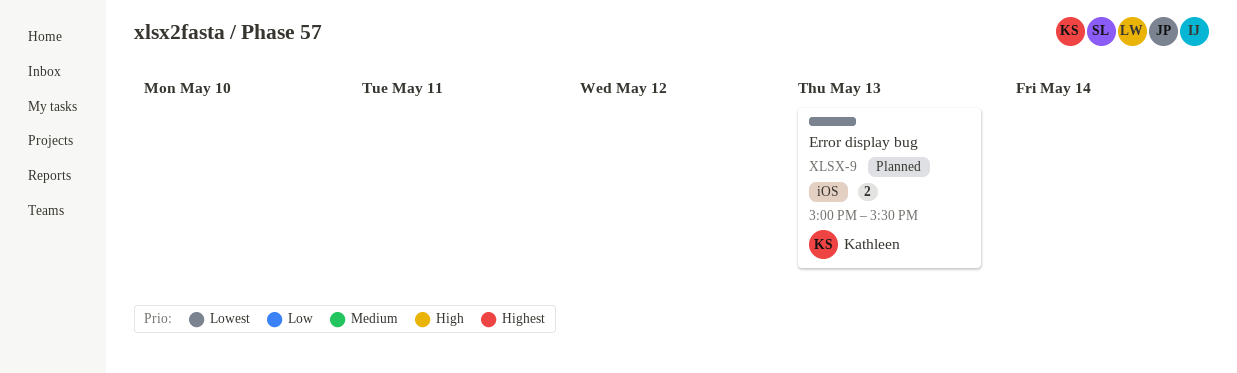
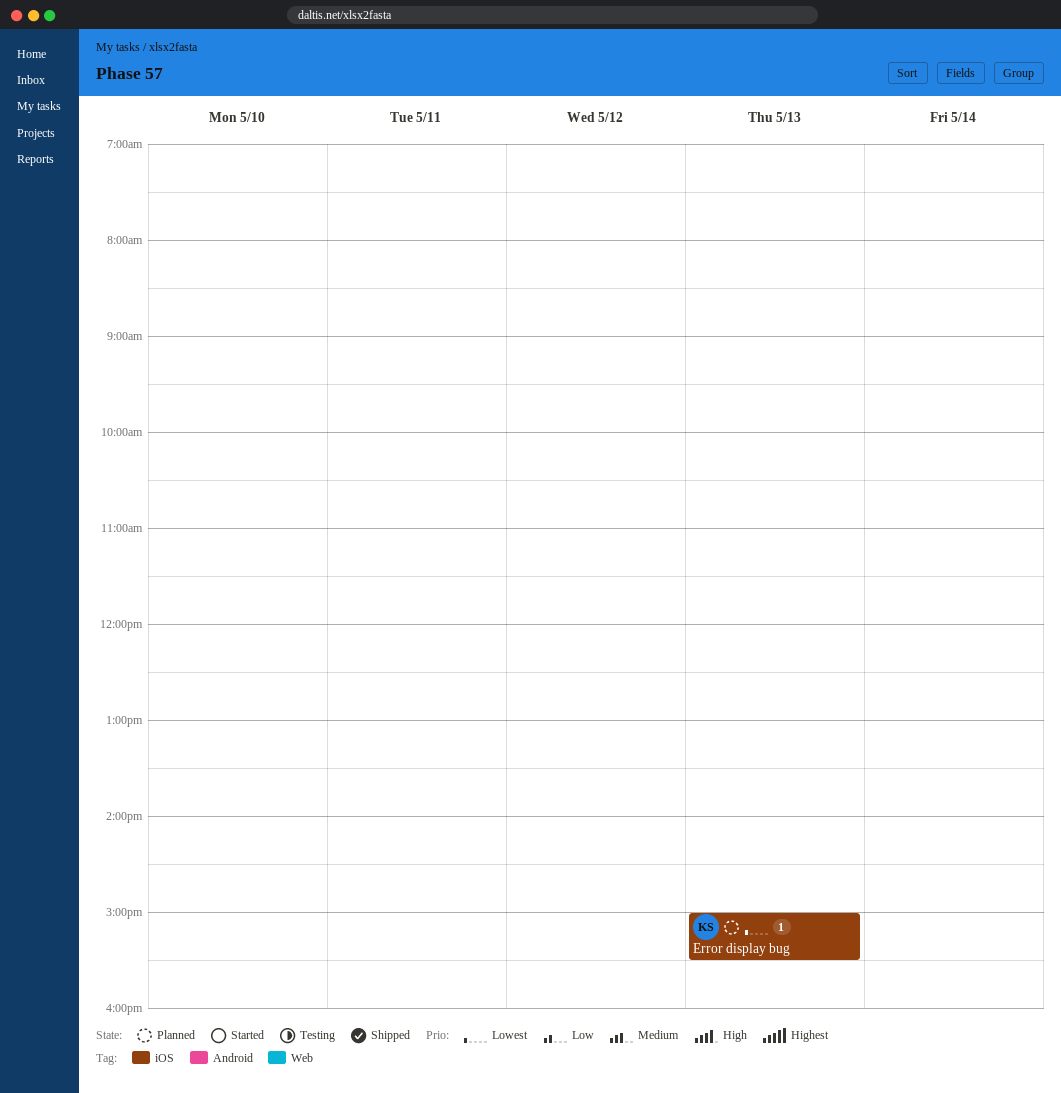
Error display bug, estimate: 2 -> 1

